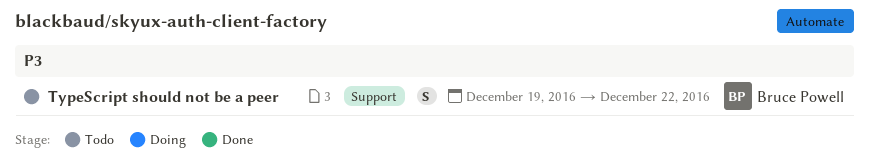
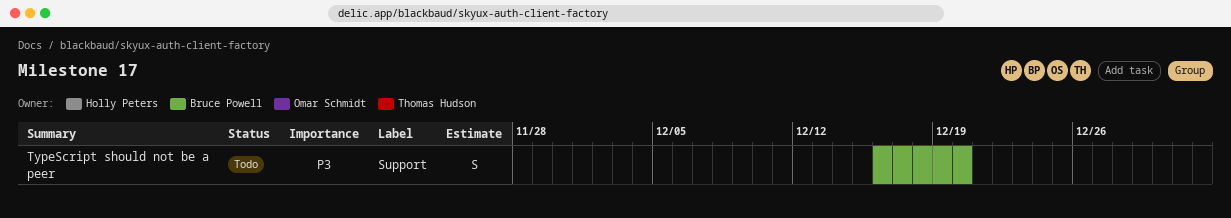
TypeScript should not be a peer, start: Dec 19 -> Dec 16
TypeScript should not be a peer, due: Dec 22 -> Dec 20

